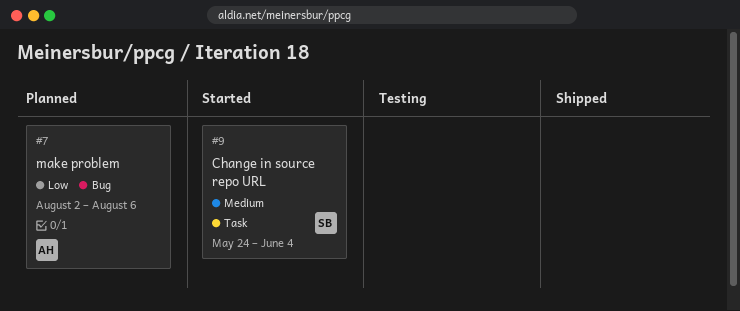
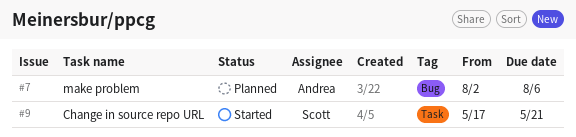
#9, start: May 24 -> May 17
#9, due: Jun 4 -> May 21

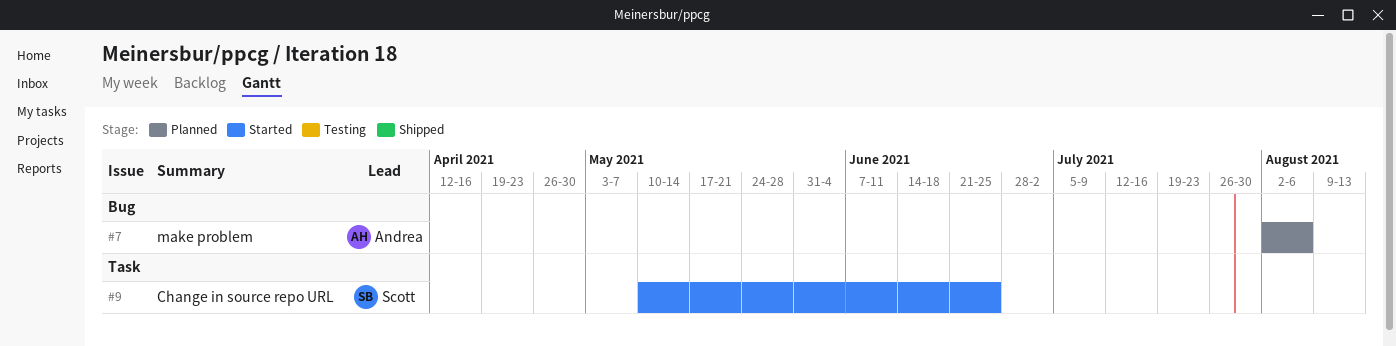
#9, start: May 17 -> May 10
#9, due: May 21 -> Jun 25

